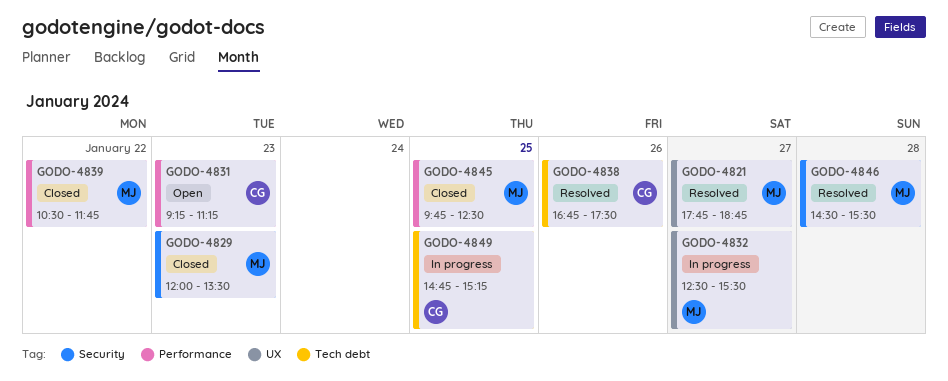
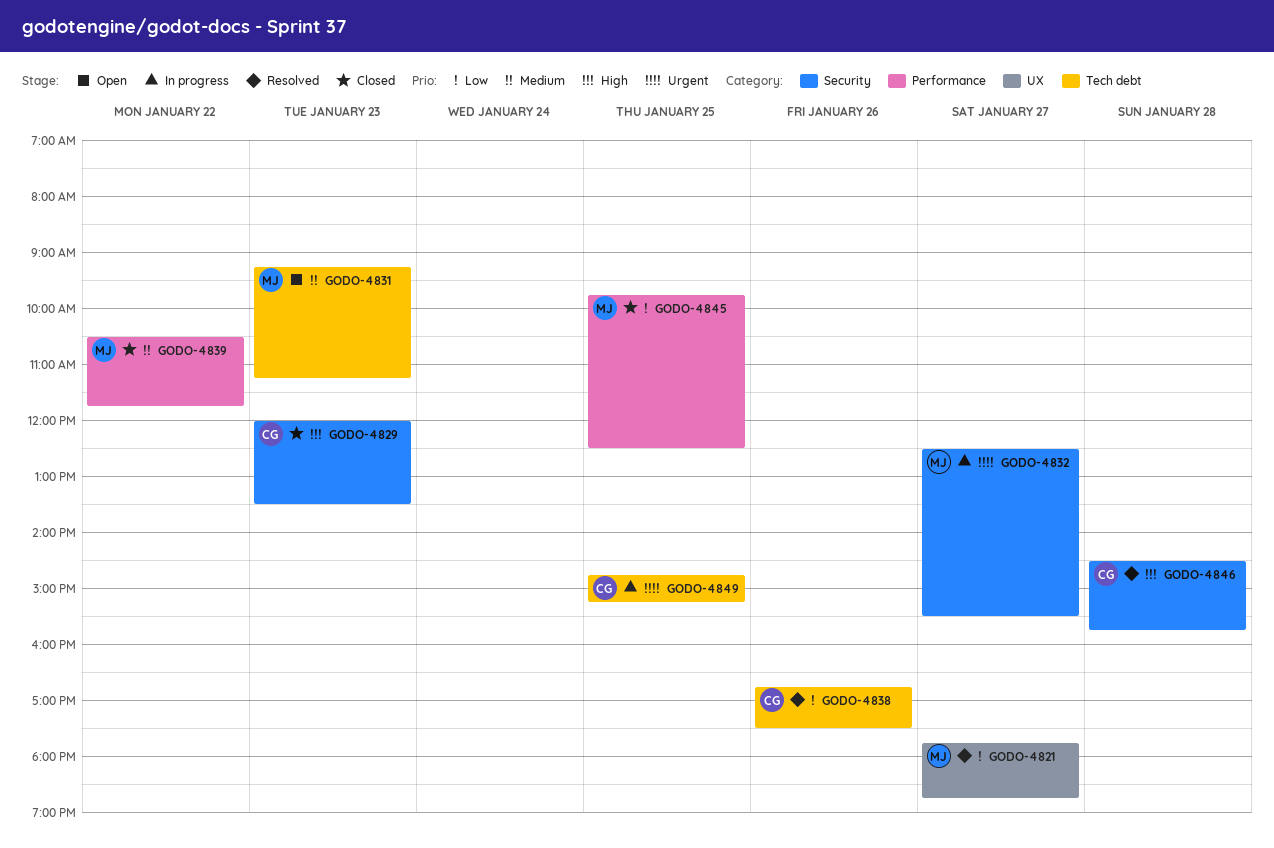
GODO-4829, owner: MJ -> CG
GODO-4831, owner: CG -> MJ
GODO-4831, label: Performance -> Tech debt
GODO-4832, label: UX -> Security
GODO-4846, owner: MJ -> CG
GODO-4846, ends: 15:30 -> 15:45

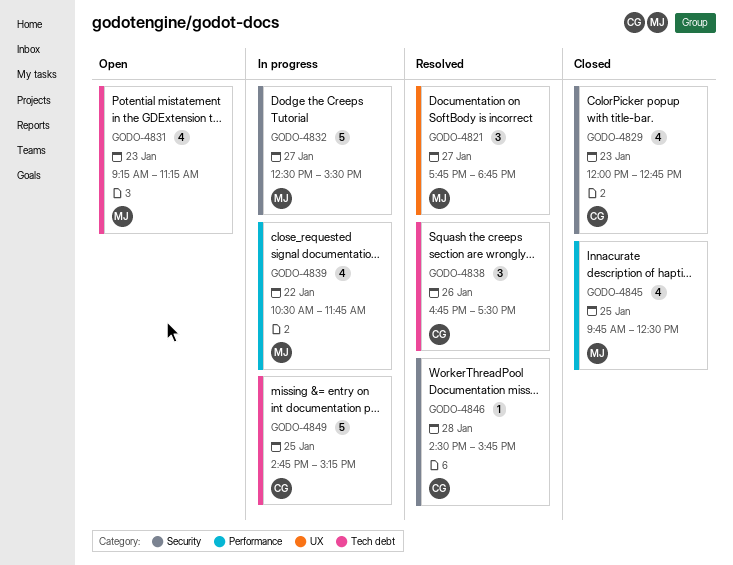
GODO-4829, ends: 13:30 -> 12:45
GODO-4839, status: Closed -> In progress

